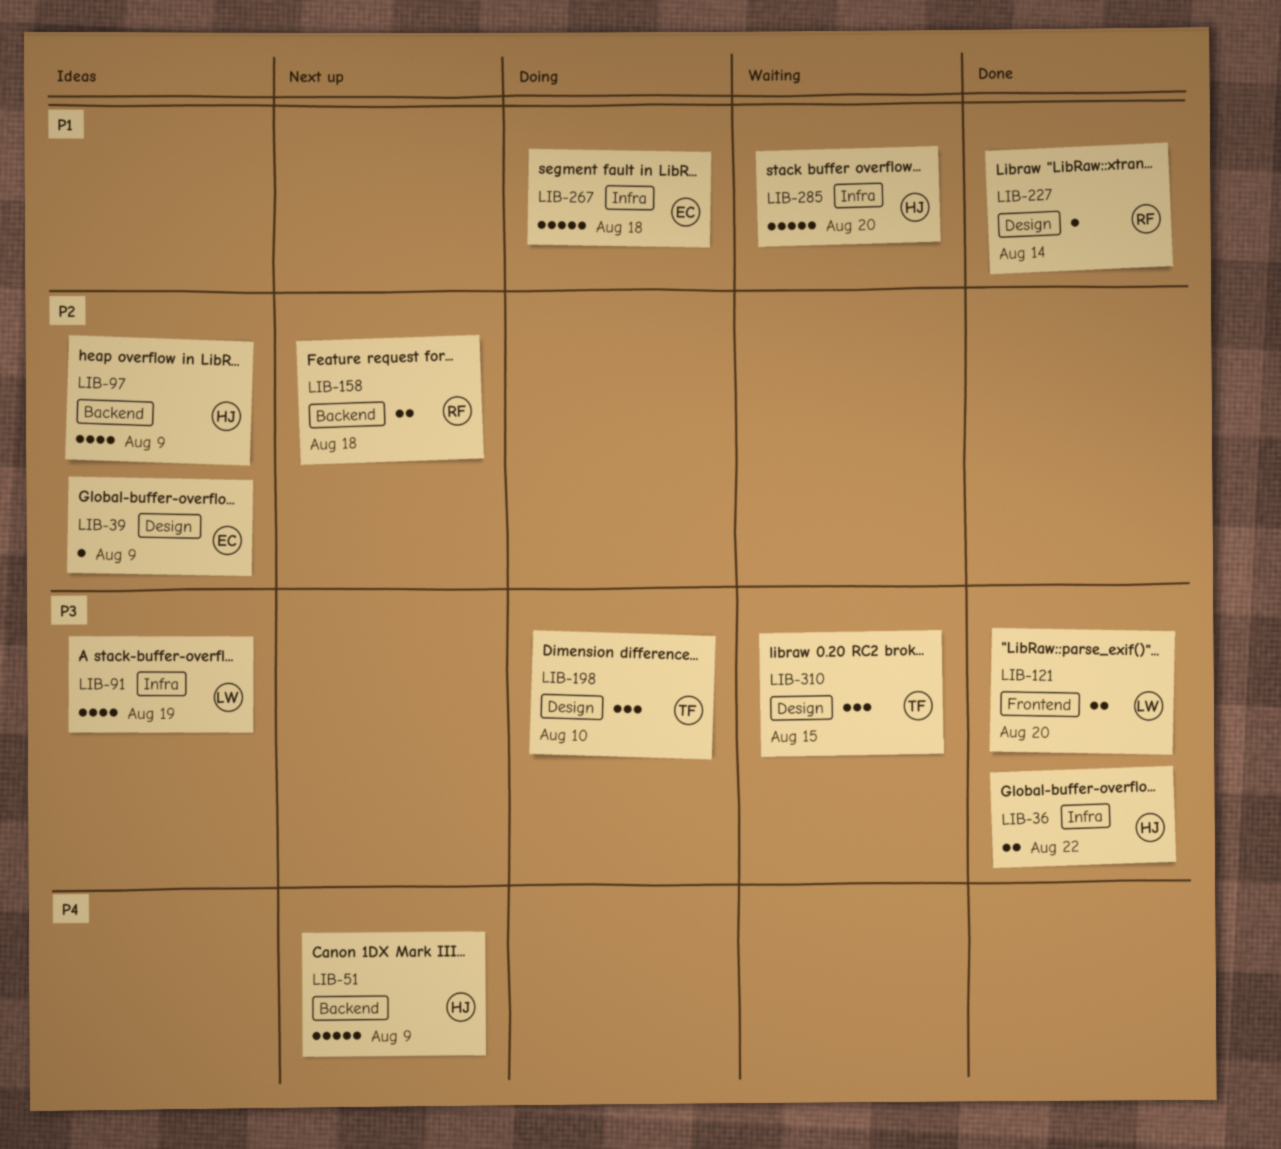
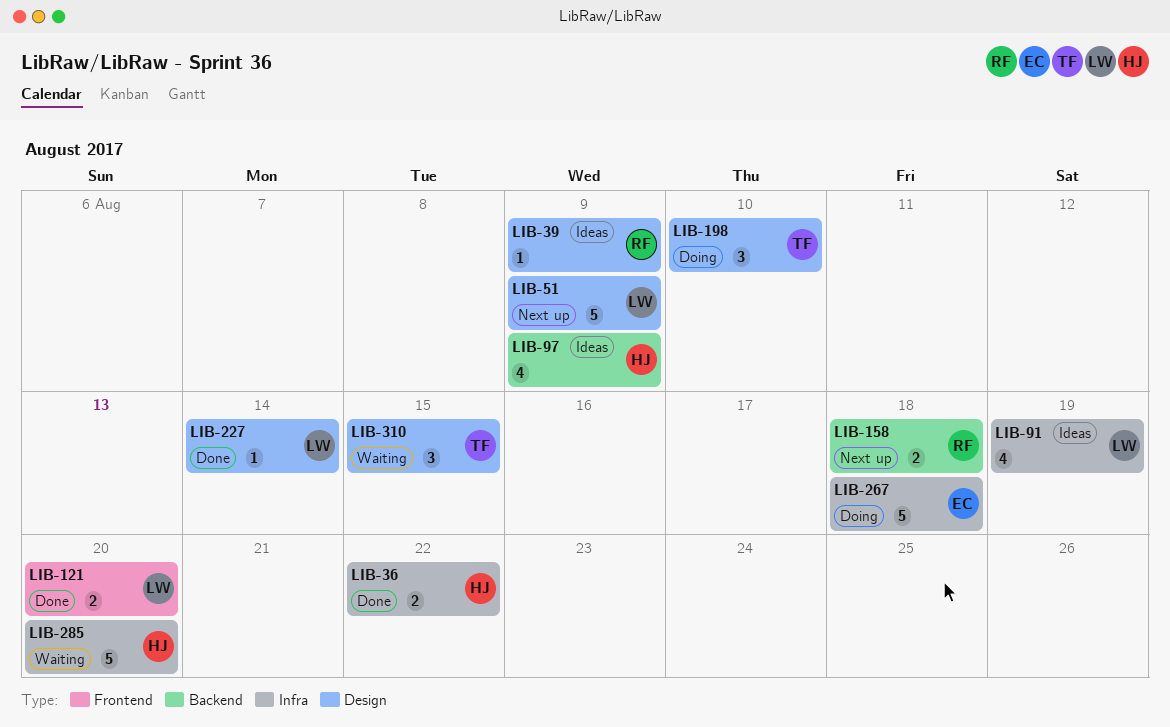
LIB-39, owner: EC -> RF
LIB-51, owner: HJ -> LW
LIB-51, label: Backend -> Design
LIB-227, owner: RF -> LW

